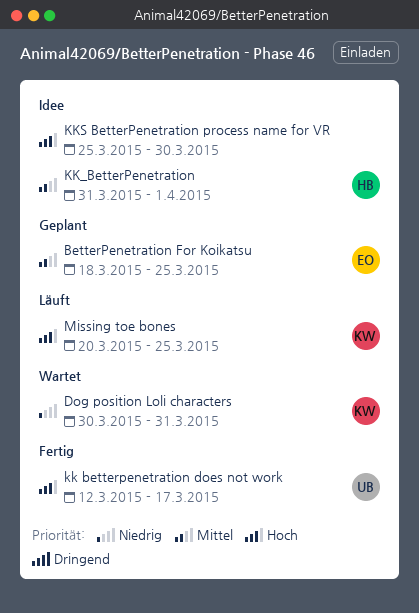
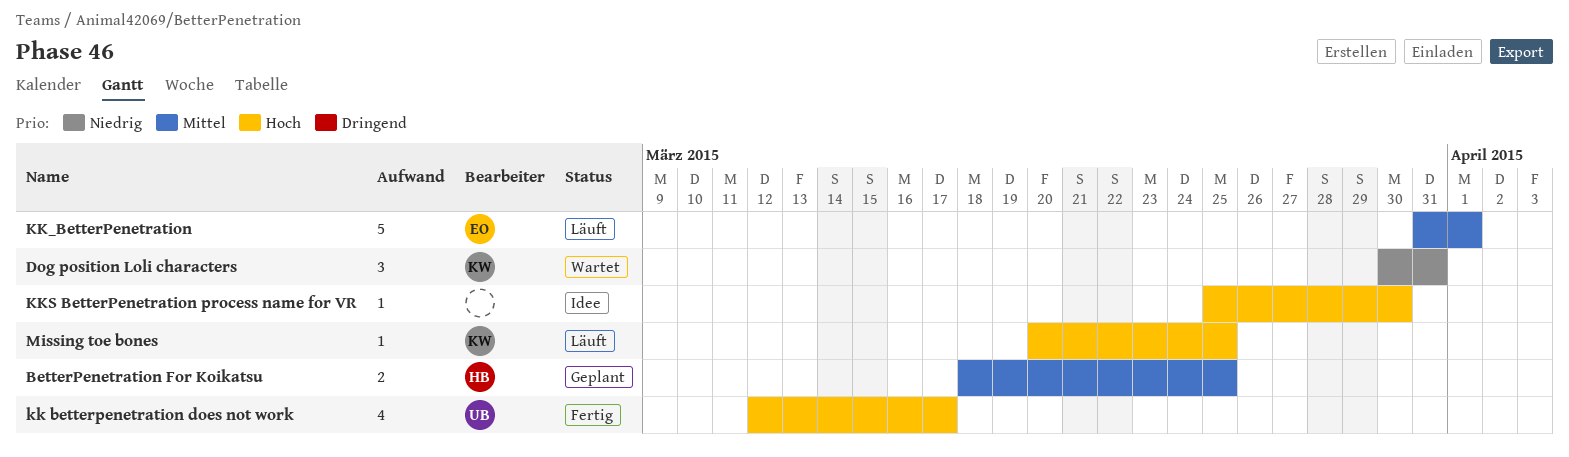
BetterPenetration For Koikatsu, owner: EO -> HB
KK_BetterPenetration, status: Idee -> Läuft
KK_BetterPenetration, owner: HB -> EO

